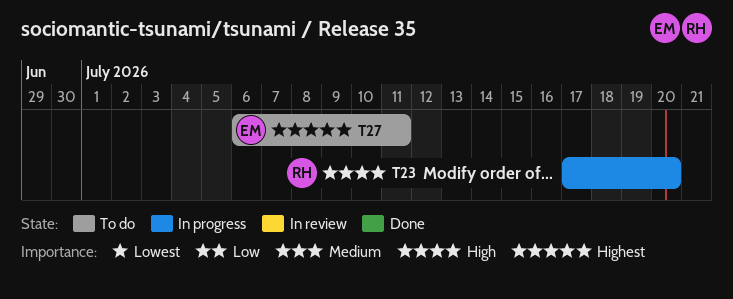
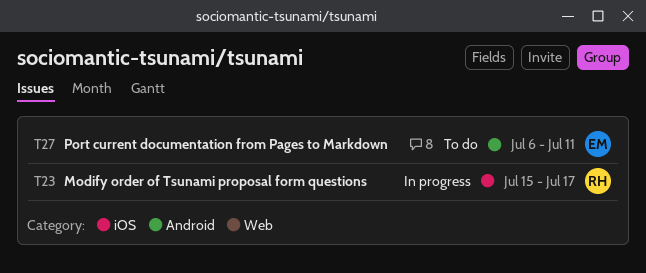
T23, start: Jul 17 -> Jul 15
T23, due: Jul 20 -> Jul 17

